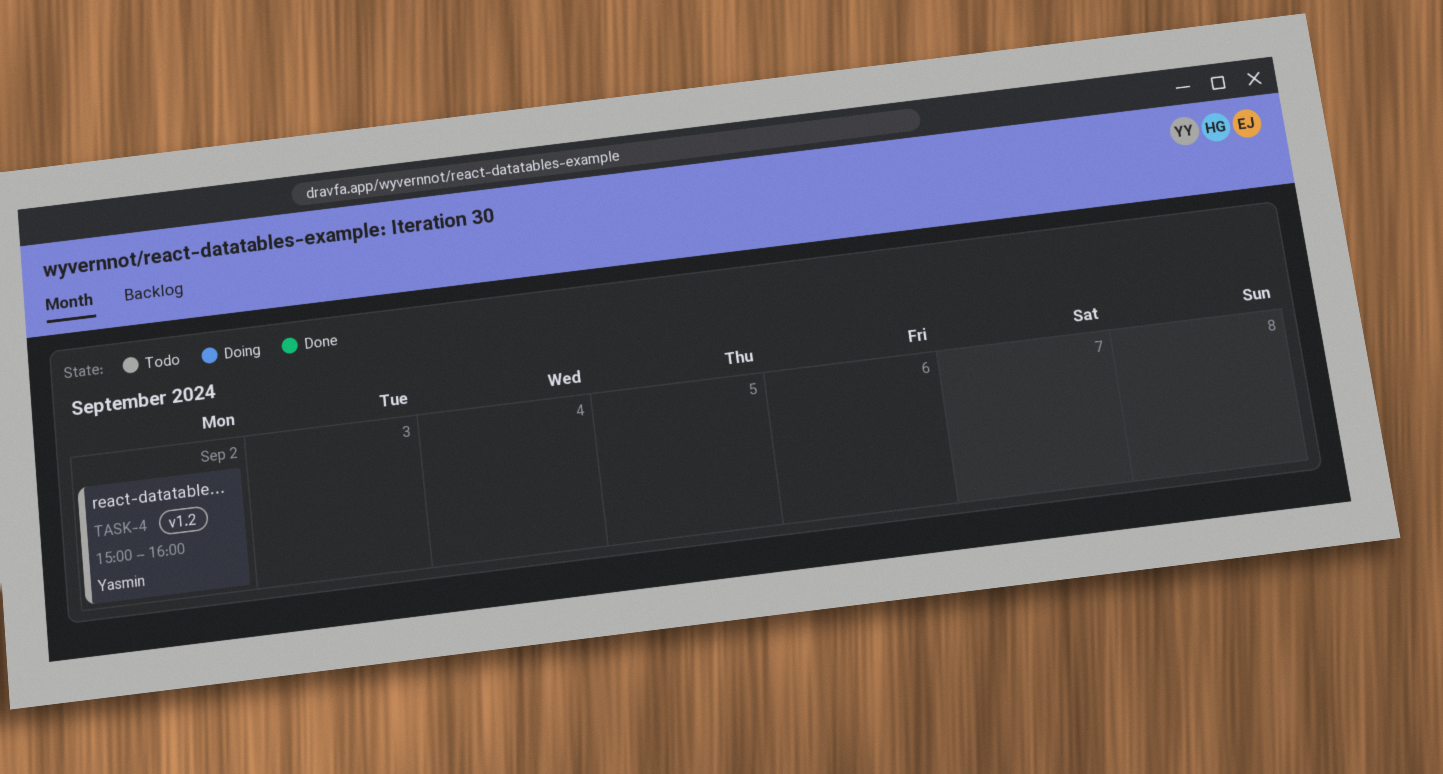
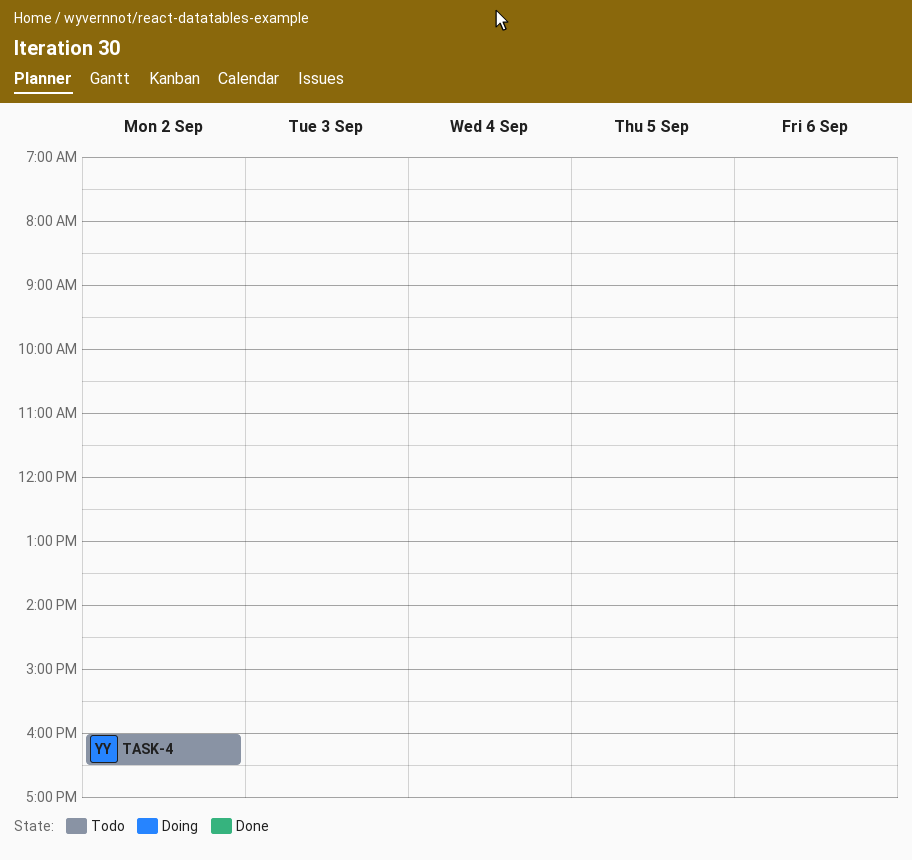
TASK-4, begins: 15:00 -> 16:00
TASK-4, ends: 16:00 -> 16:30

